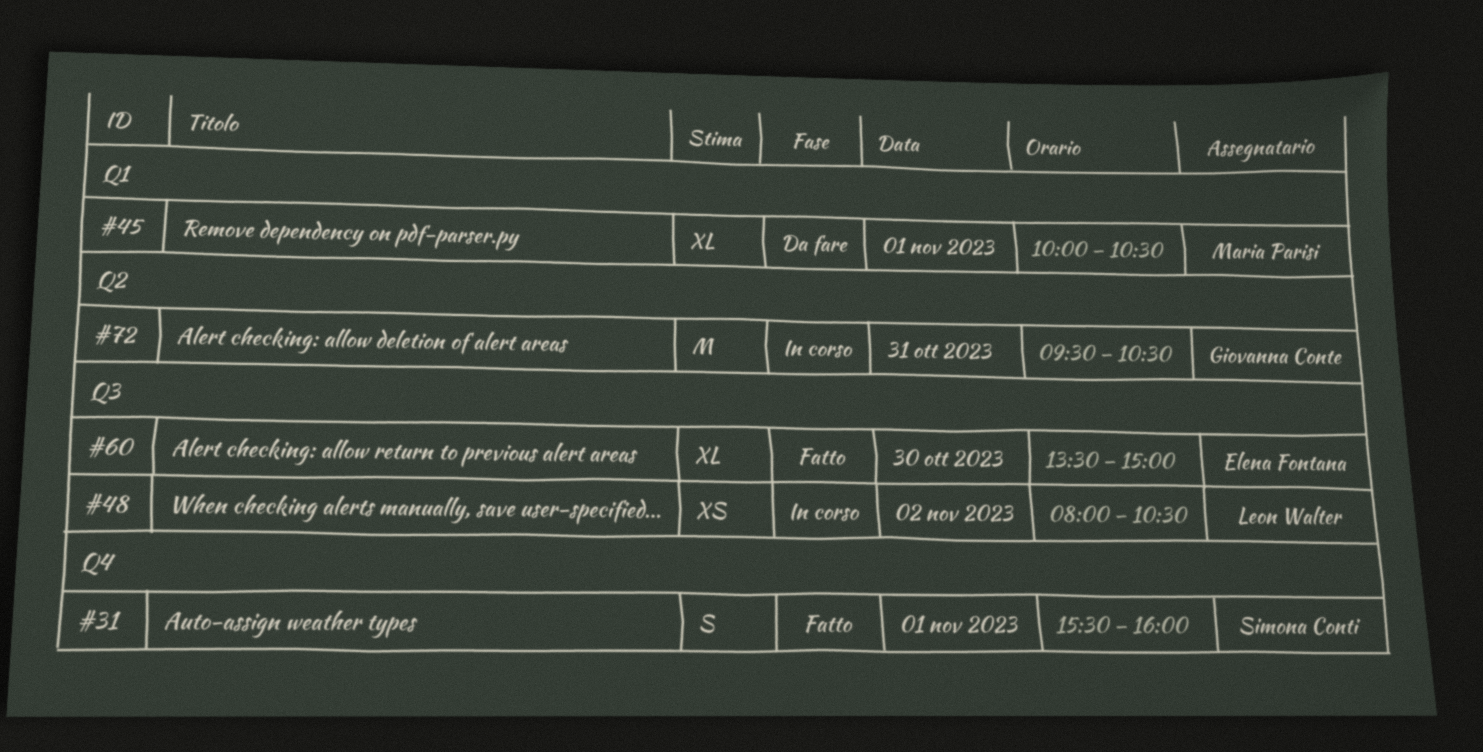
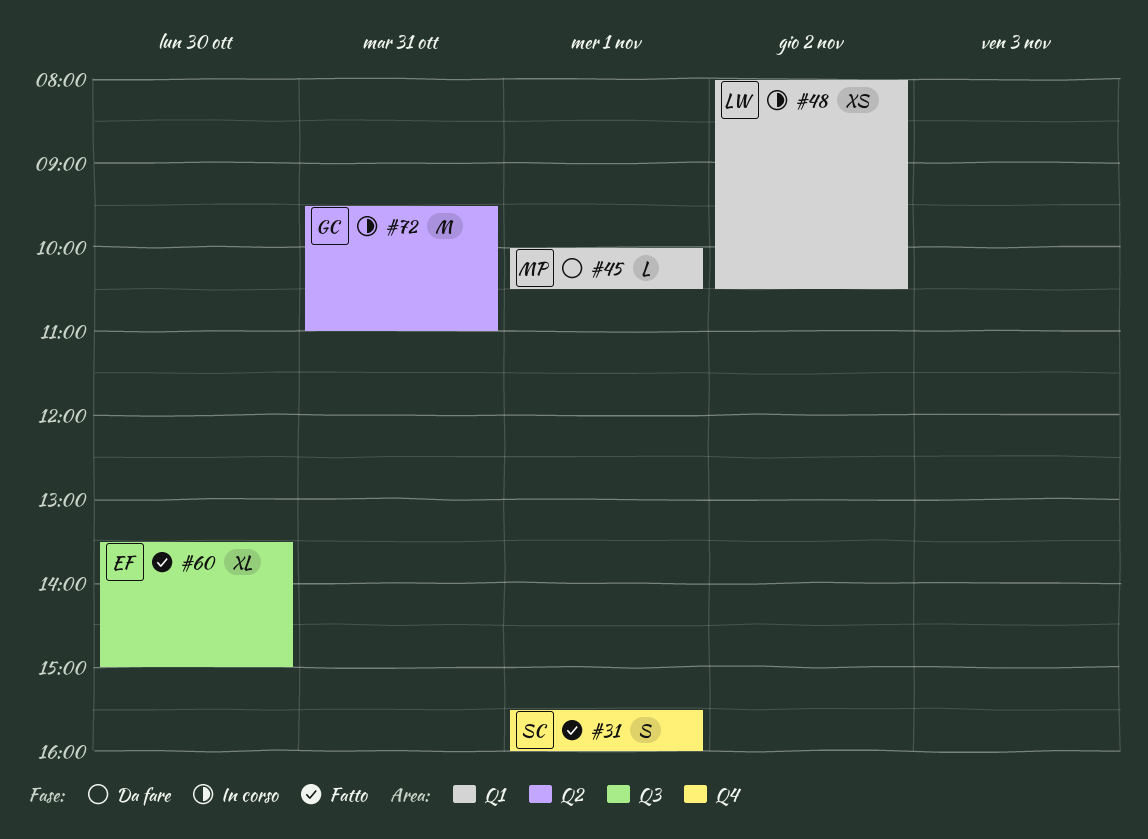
#45, estimate: XL -> L
#48, label: Q3 -> Q1
#72, ends: 10:30 -> 11:00

